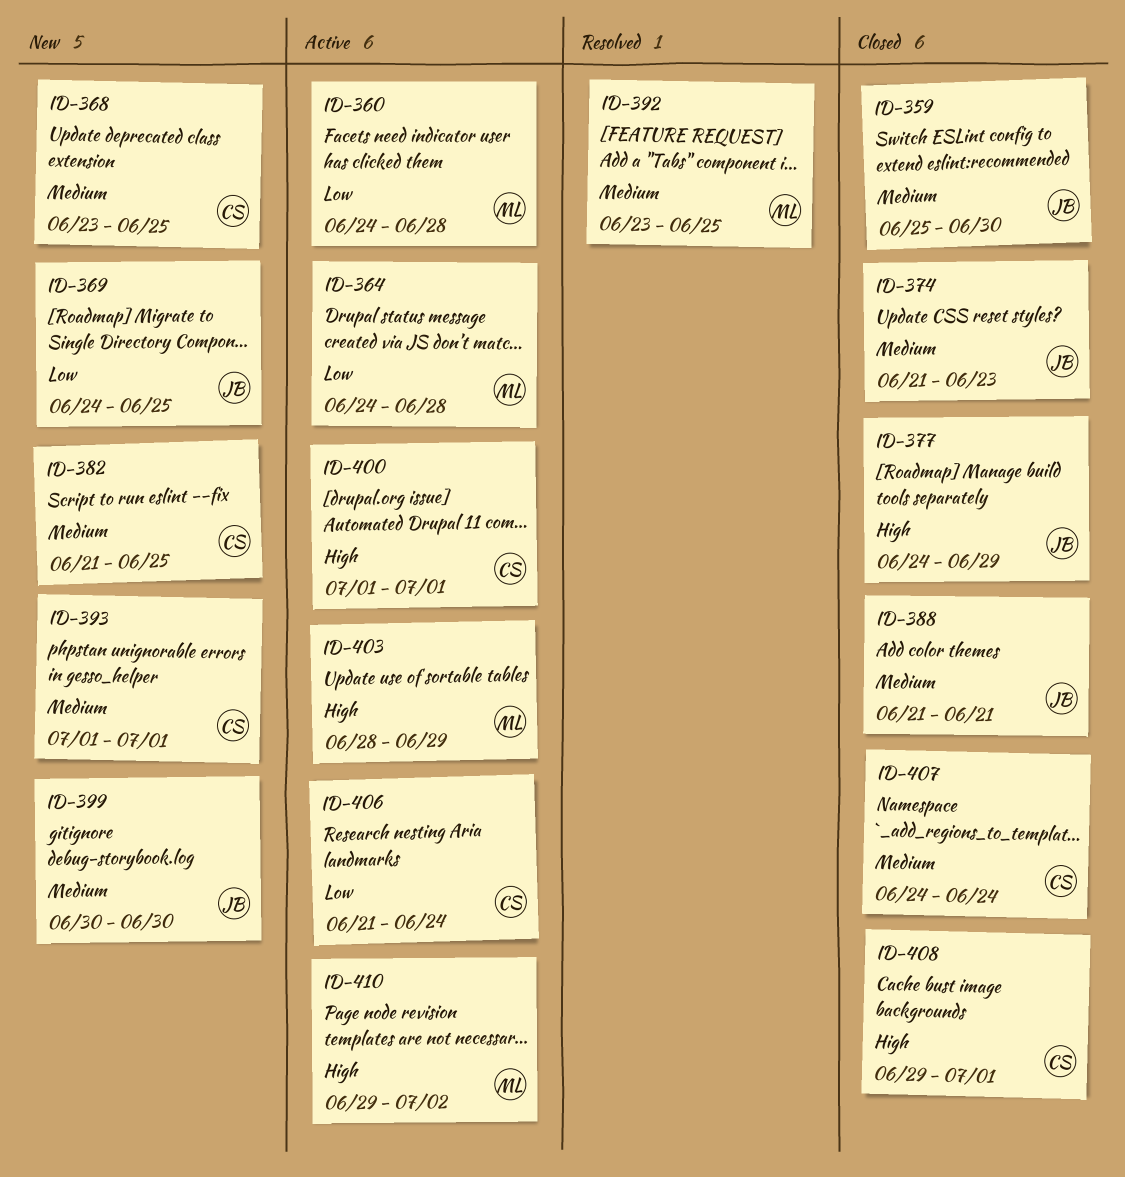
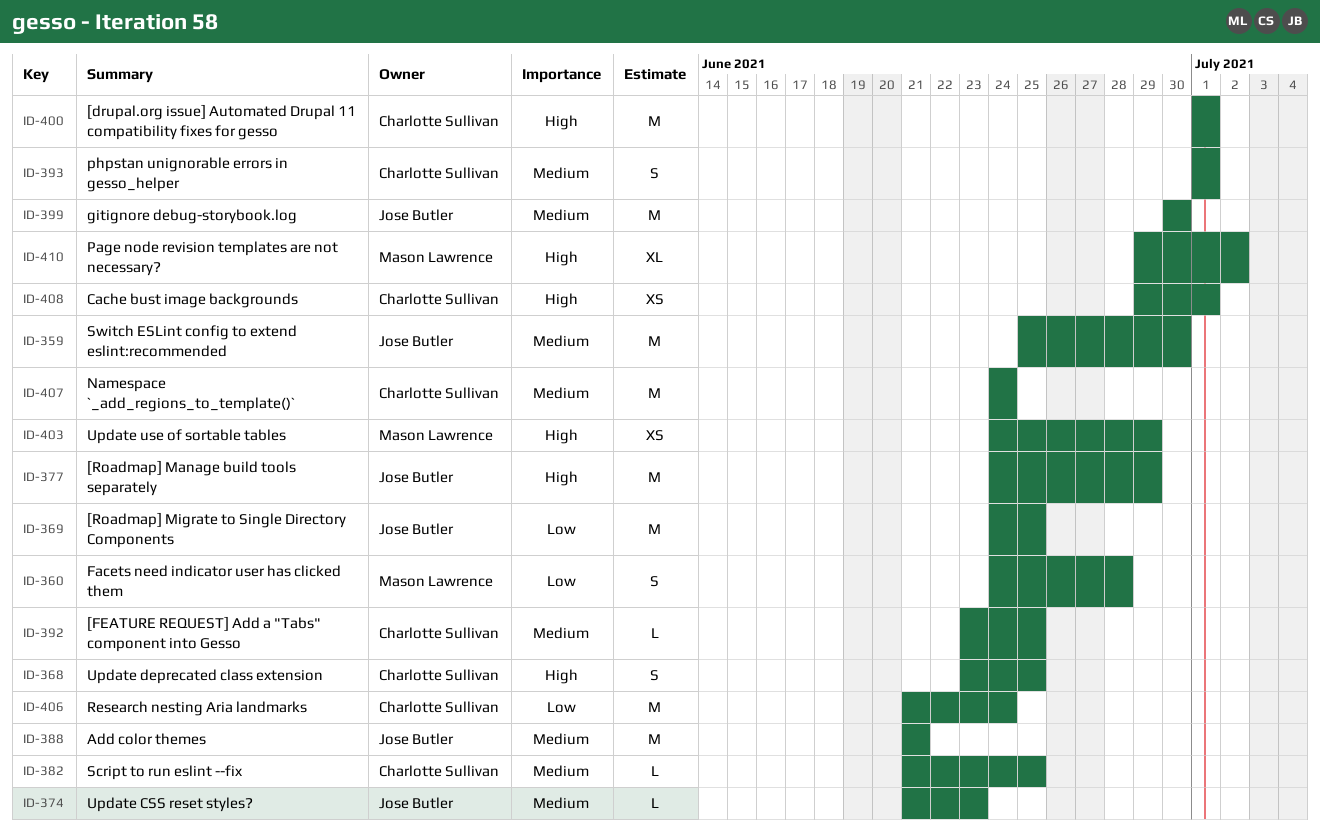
ID-364: present -> none
ID-368, priority: Medium -> High
ID-392, owner: Mason Lawrence -> Charlotte Sullivan
ID-403, start: Jun 28 -> Jun 24

